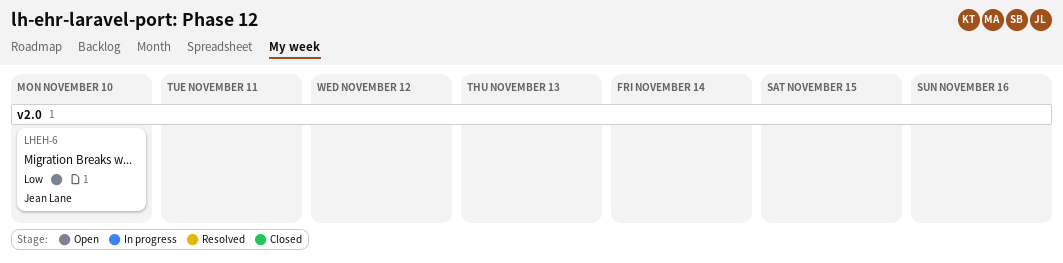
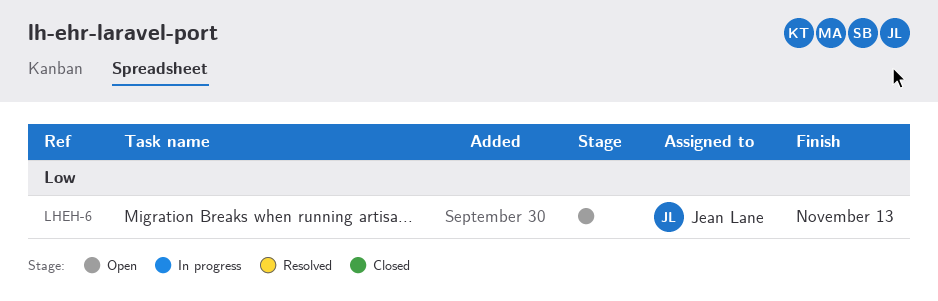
LHEH-6, due: Nov 10 -> Nov 13

